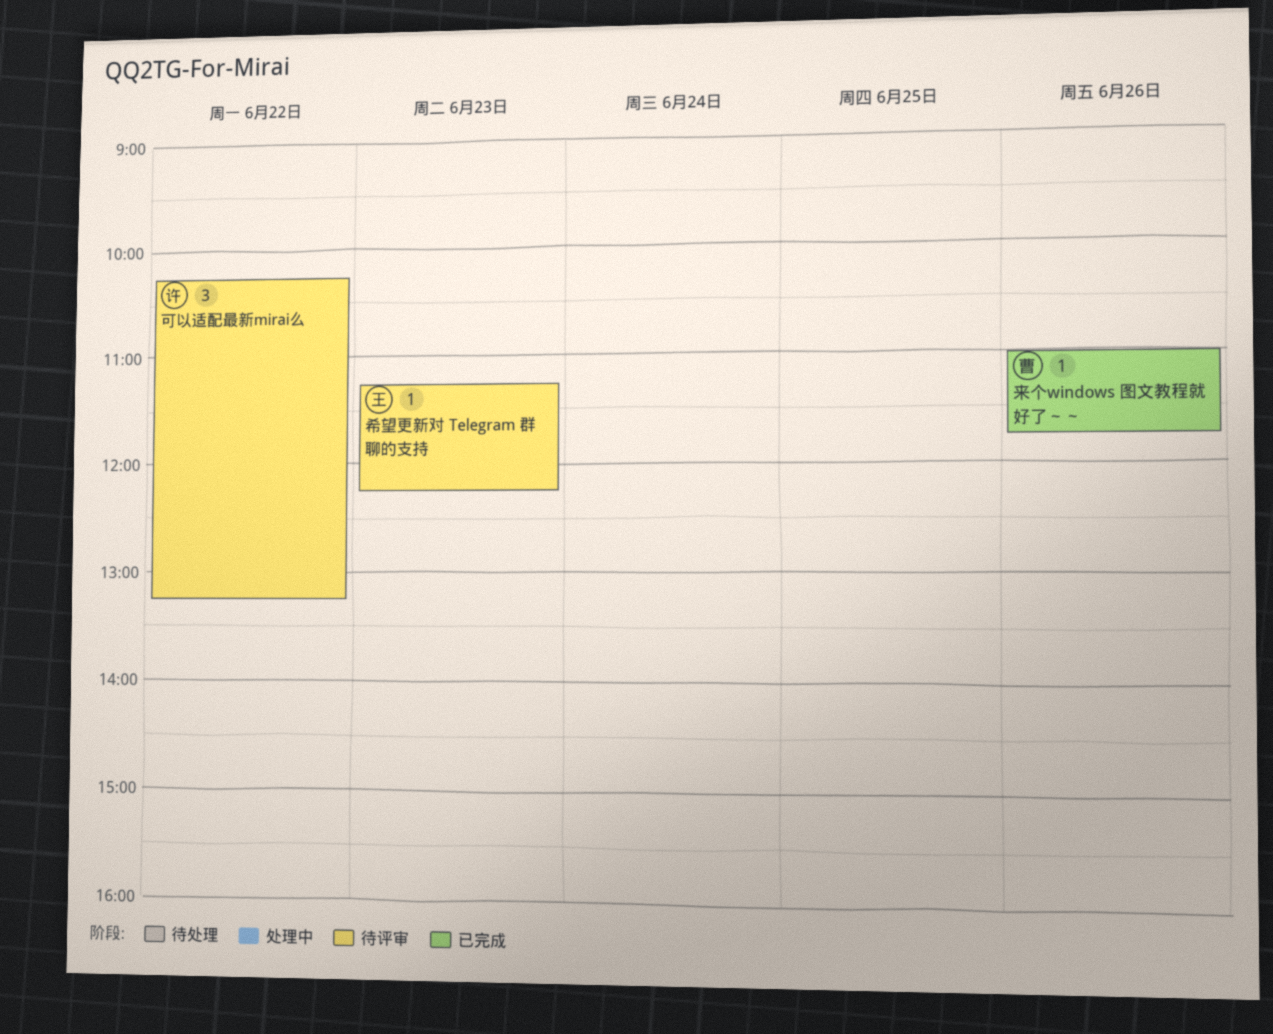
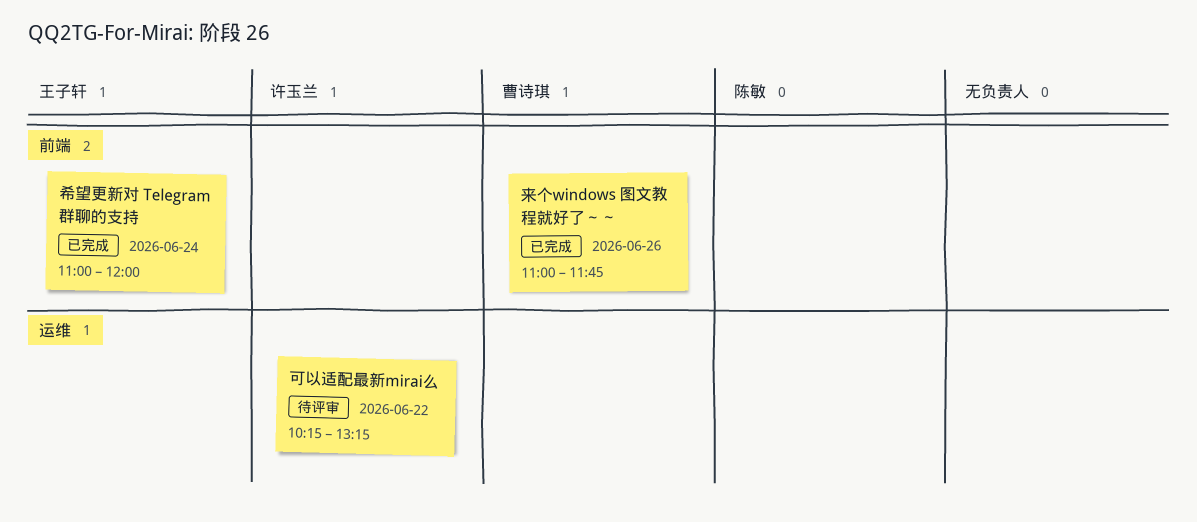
希望更新对 Telegram 群聊的支持, status: 待评审 -> 已完成
希望更新对 Telegram 群聊的支持, day: Jun 23 -> Jun 24
希望更新对 Telegram 群聊的支持, begins: 11:15 -> 11:00
希望更新对 Telegram 群聊的支持, ends: 12:15 -> 12:00

